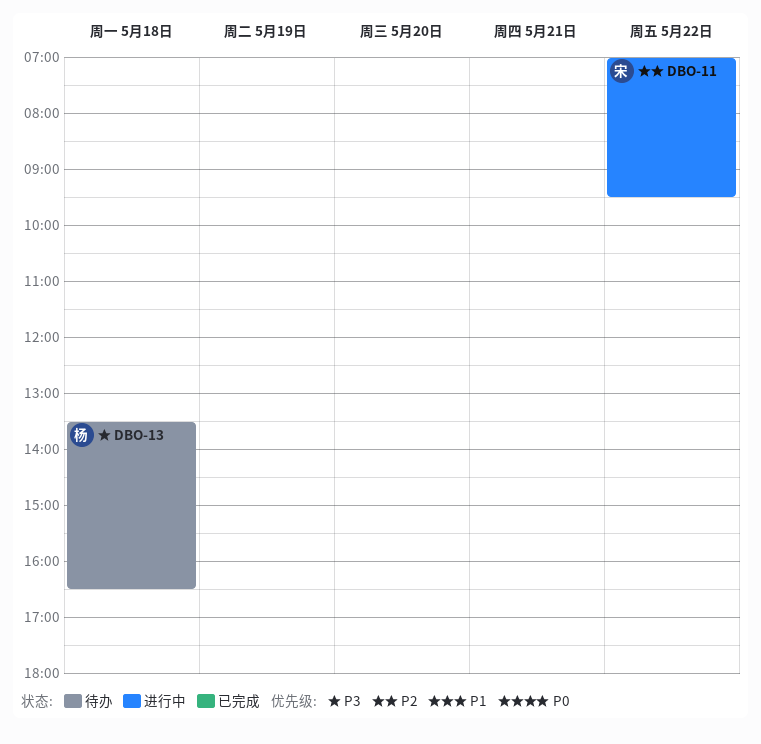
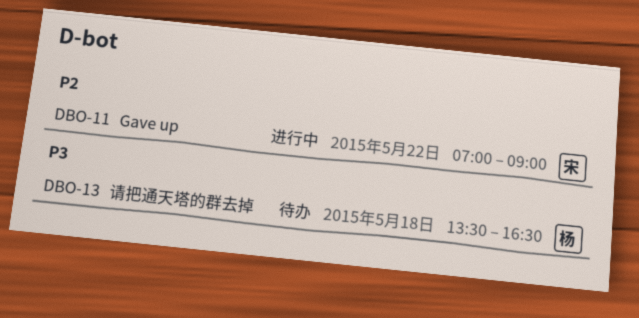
DBO-11, ends: 09:30 -> 09:00

